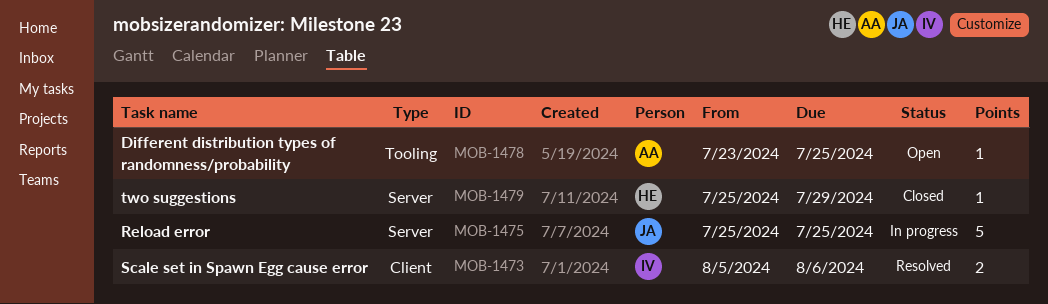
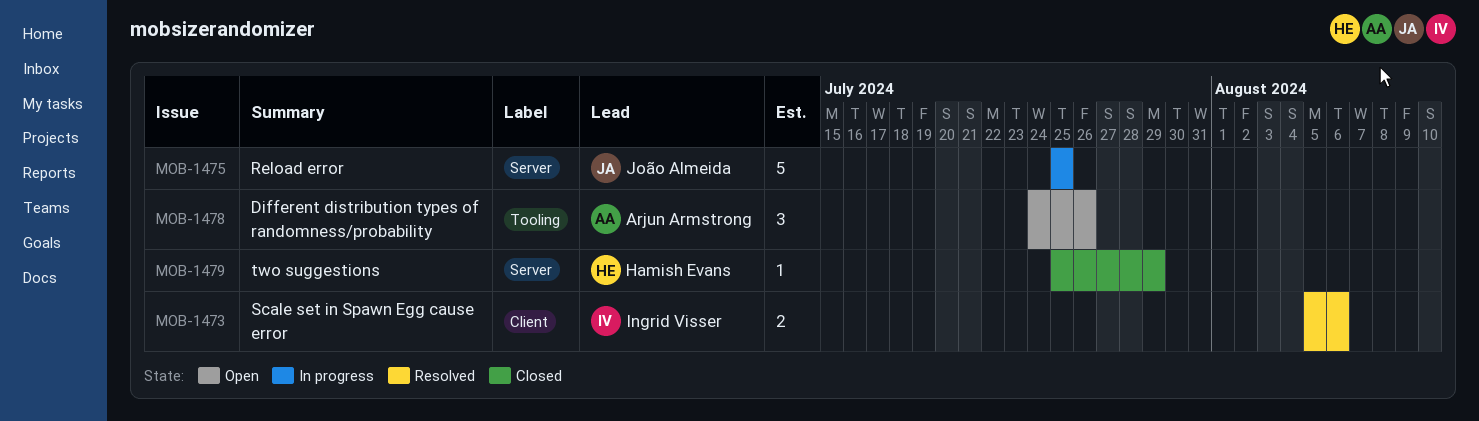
MOB-1478, estimate: 1 -> 3
MOB-1478, start: Jul 23 -> Jul 24
MOB-1478, due: Jul 25 -> Jul 26

